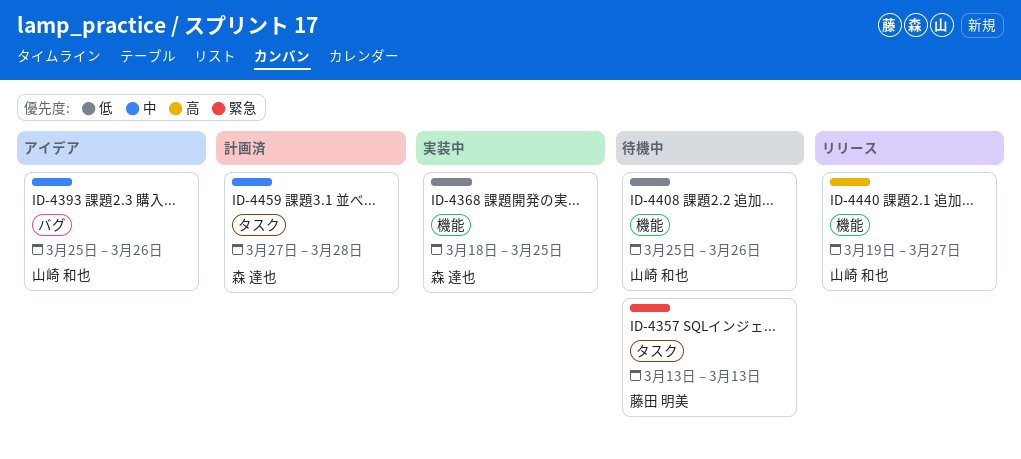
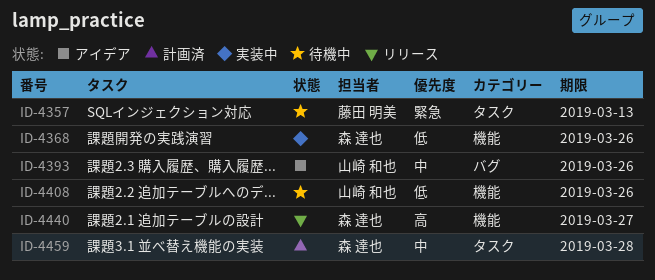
ID-4368, due: Mar 25 -> Mar 26
ID-4440, owner: 山崎 和也 -> 森 達也

